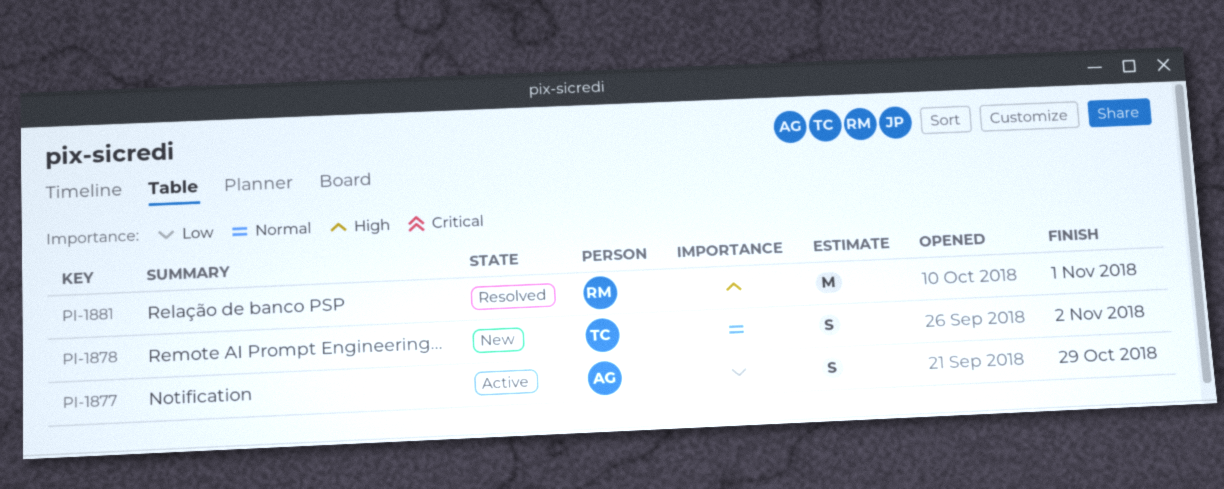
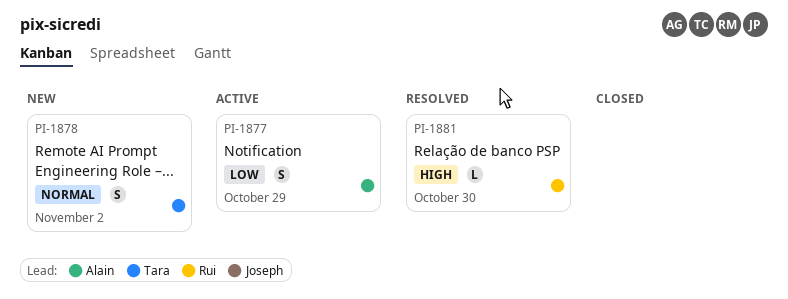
PI-1881, estimate: M -> L
PI-1881, due: Nov 1 -> Oct 30

